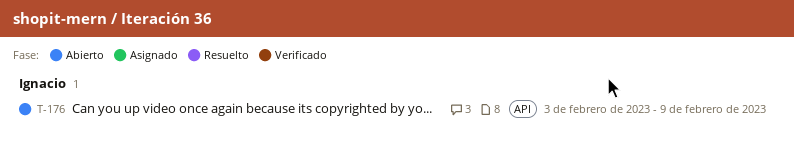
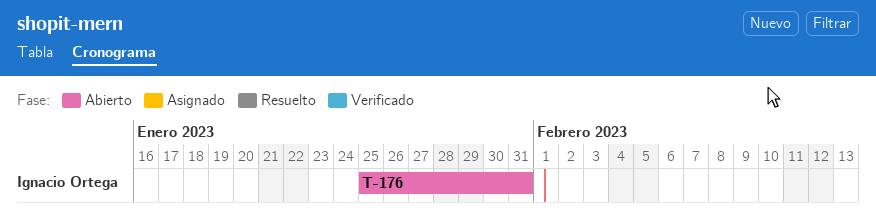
T-176, start: Feb 3 -> Jan 25
T-176, due: Feb 9 -> Jan 31

